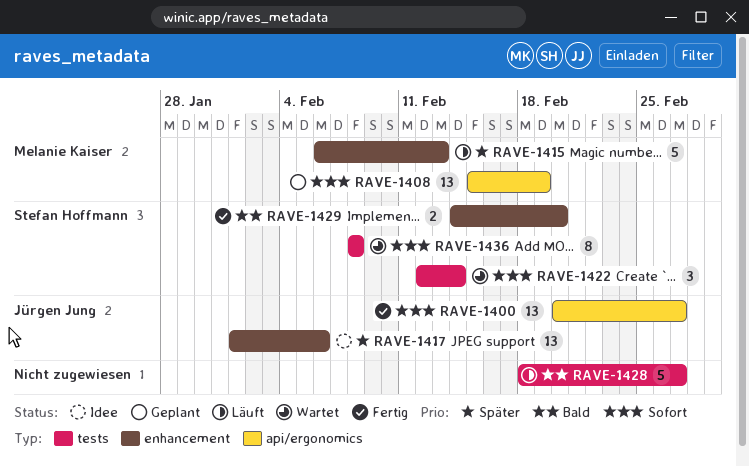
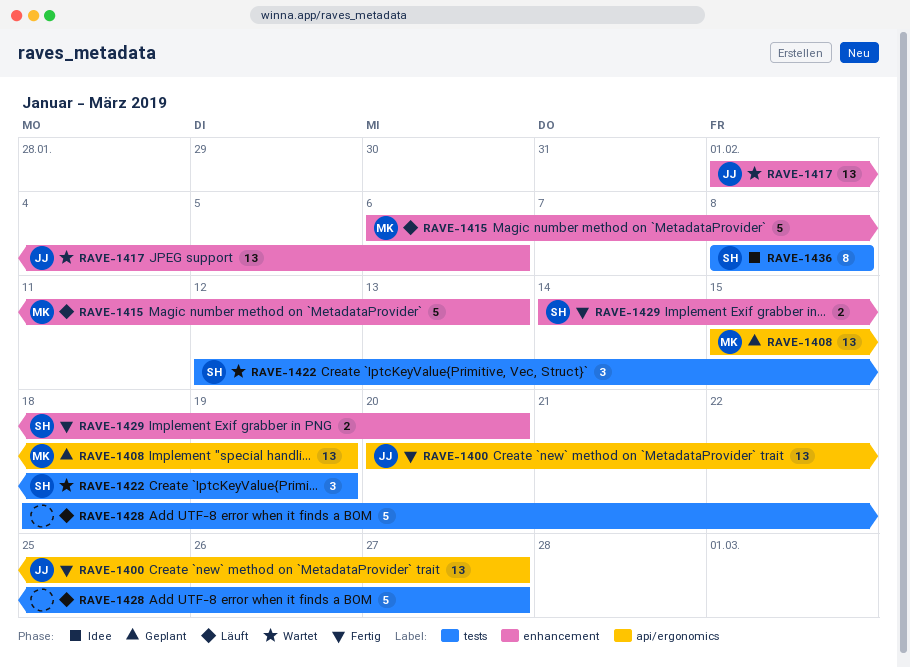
RAVE-1417, status: Idee -> Wartet
RAVE-1422, due: Feb 14 -> Feb 19
RAVE-1436, status: Wartet -> Idee

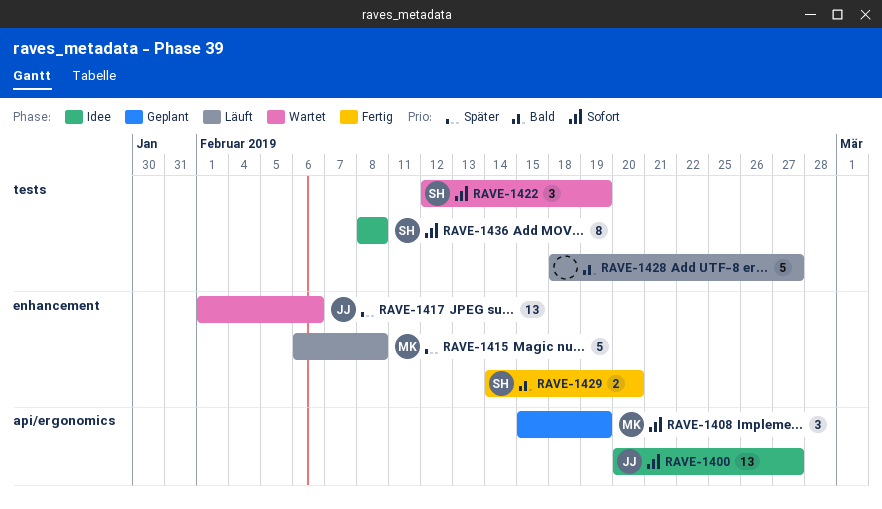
RAVE-1400, status: Fertig -> Idee
RAVE-1408, estimate: 13 -> 3
RAVE-1415, due: Feb 13 -> Feb 8

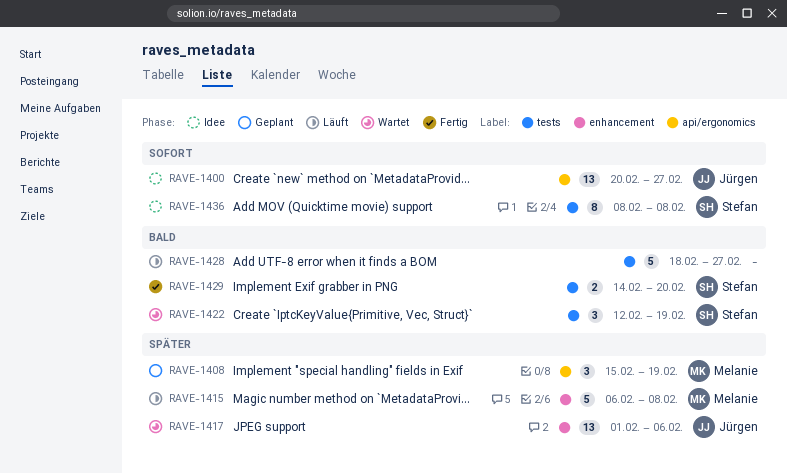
RAVE-1408, priority: Sofort -> Später
RAVE-1422, priority: Sofort -> Bald
RAVE-1429, label: enhancement -> tests

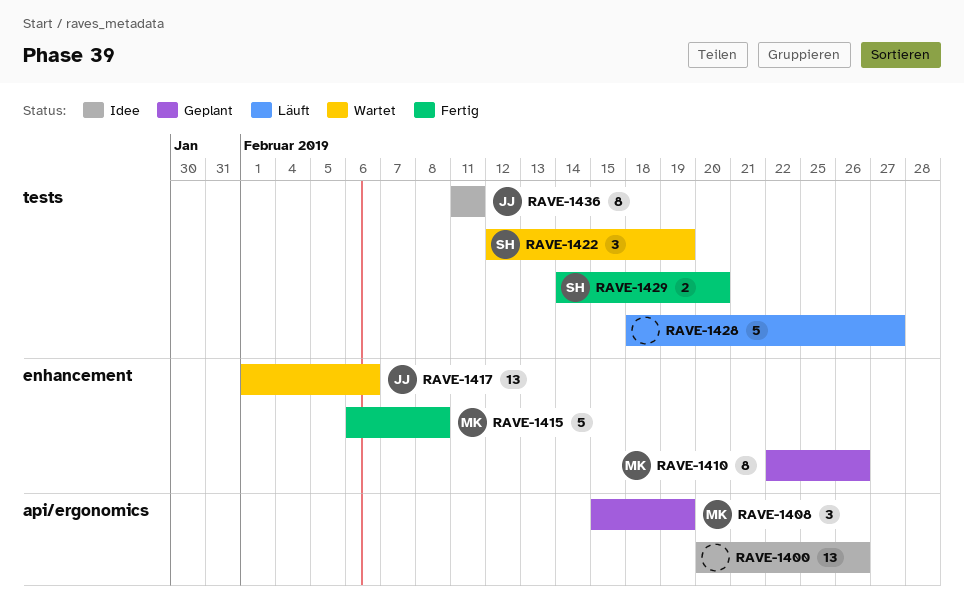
RAVE-1400, owner: Jürgen -> none
RAVE-1400, due: Feb 27 -> Feb 26
RAVE-1410: none -> present
RAVE-1415, status: Läuft -> Fertig
RAVE-1436, owner: Stefan -> Jürgen
RAVE-1436, start: Feb 8 -> Feb 11
RAVE-1436, due: Feb 8 -> Feb 11

